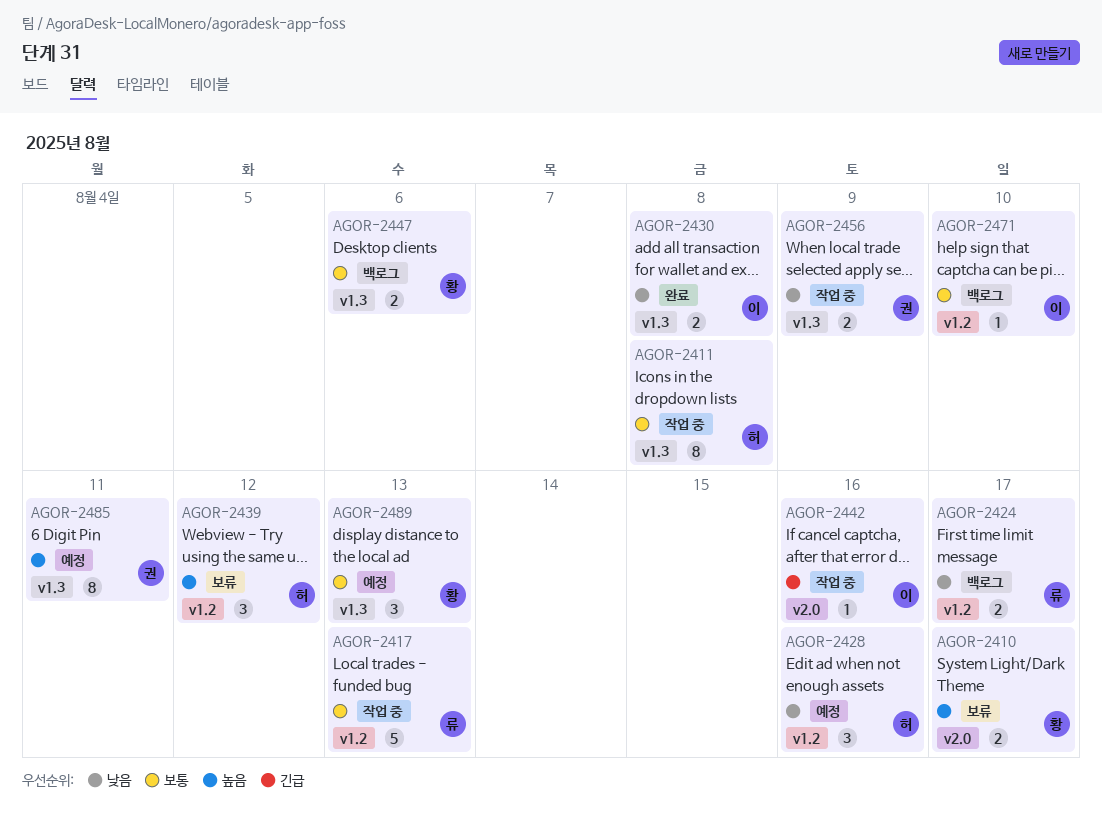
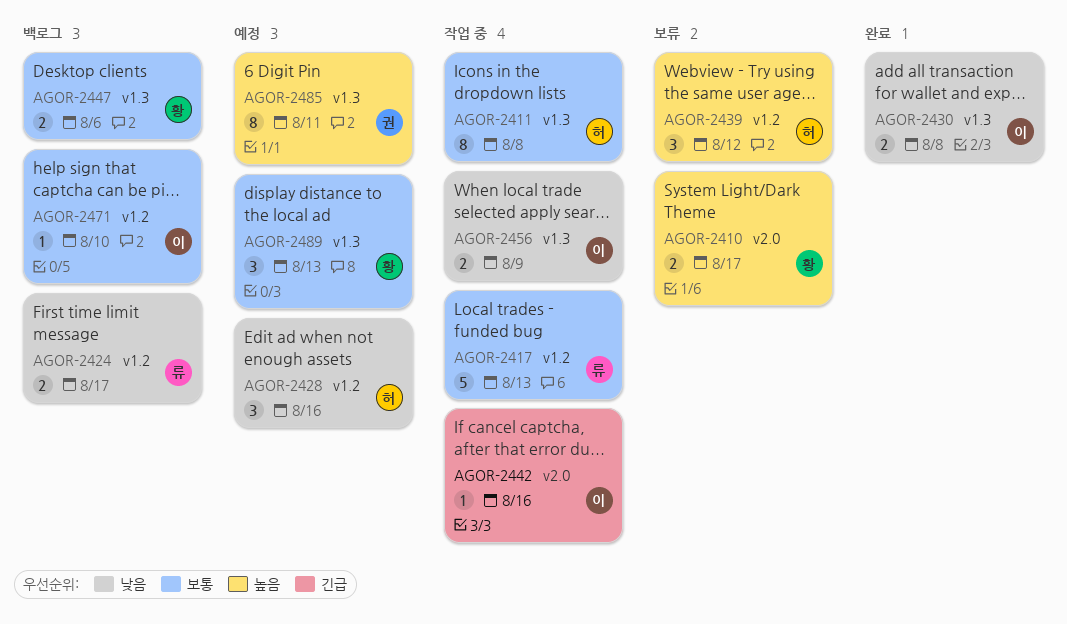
AGOR-2456, owner: 권 -> 이

